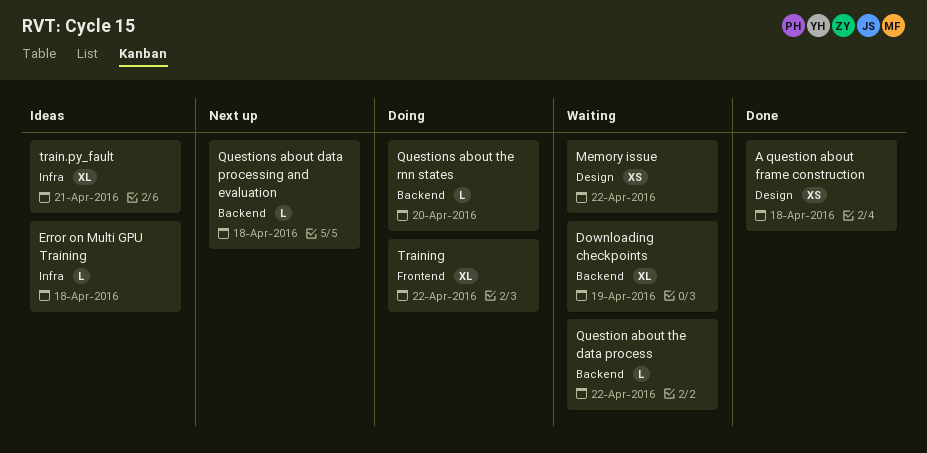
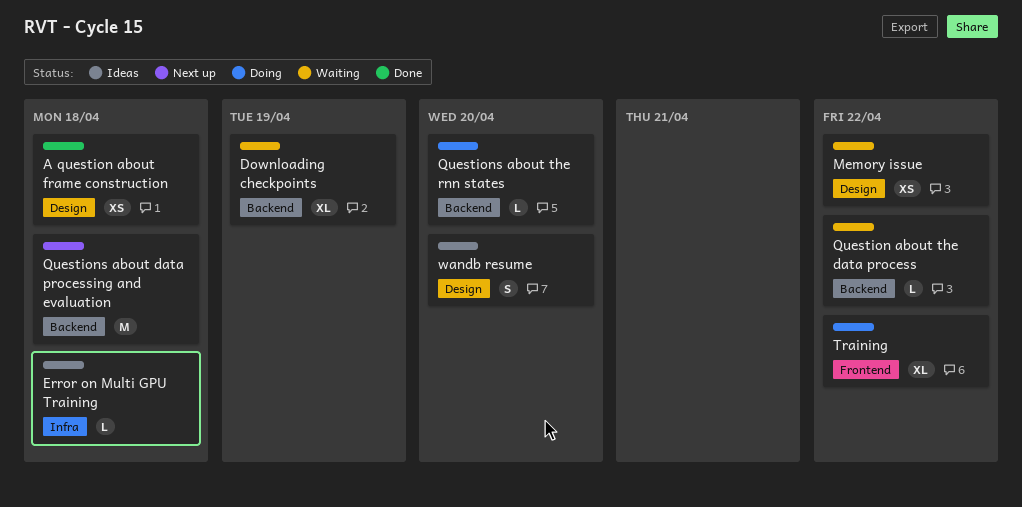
Questions about data processing and evaluation, estimate: L -> M
train.py_fault: present -> none
wandb resume: none -> present

